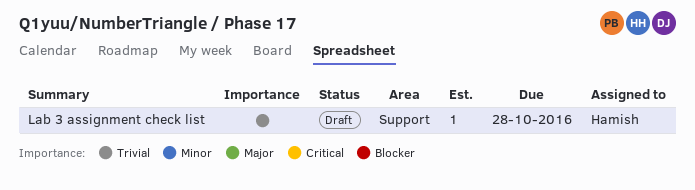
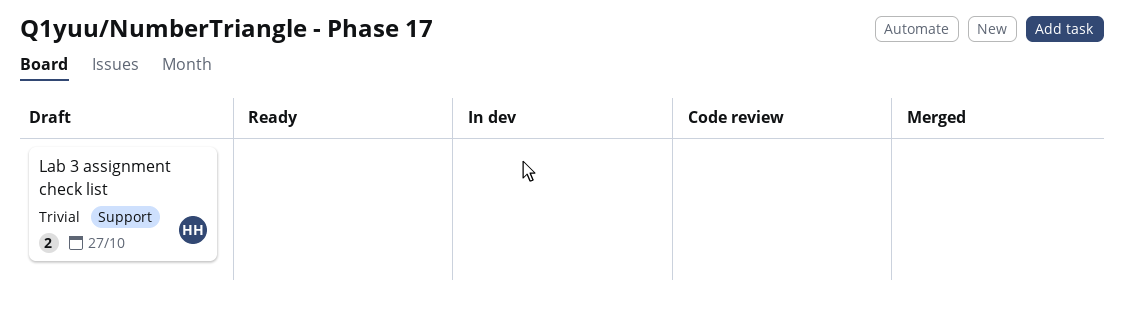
Lab 3 assignment check list, estimate: 1 -> 2
Lab 3 assignment check list, due: Oct 28 -> Oct 27

